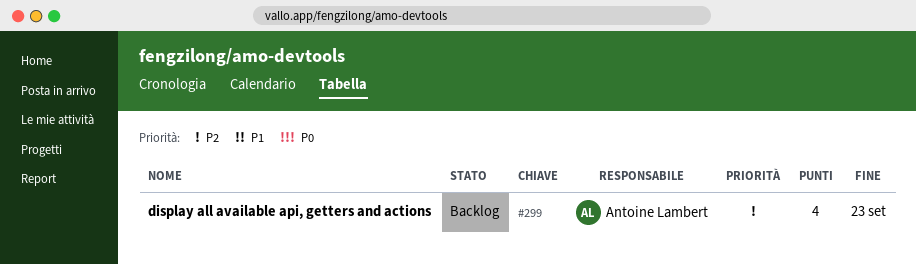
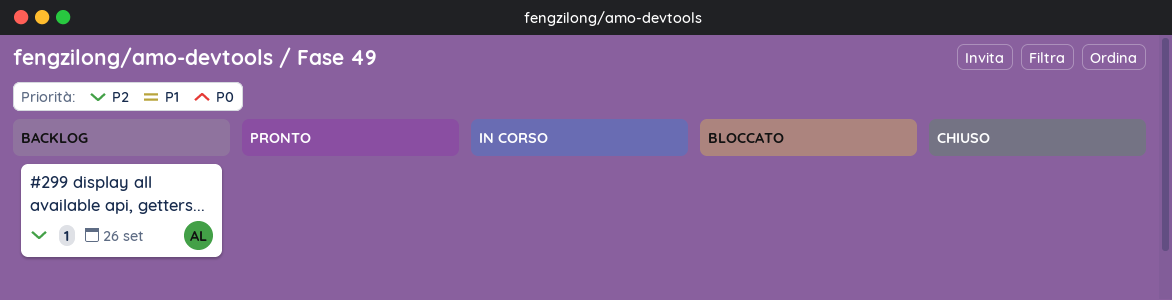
#299, estimate: 4 -> 1
#299, due: Sep 23 -> Sep 26

